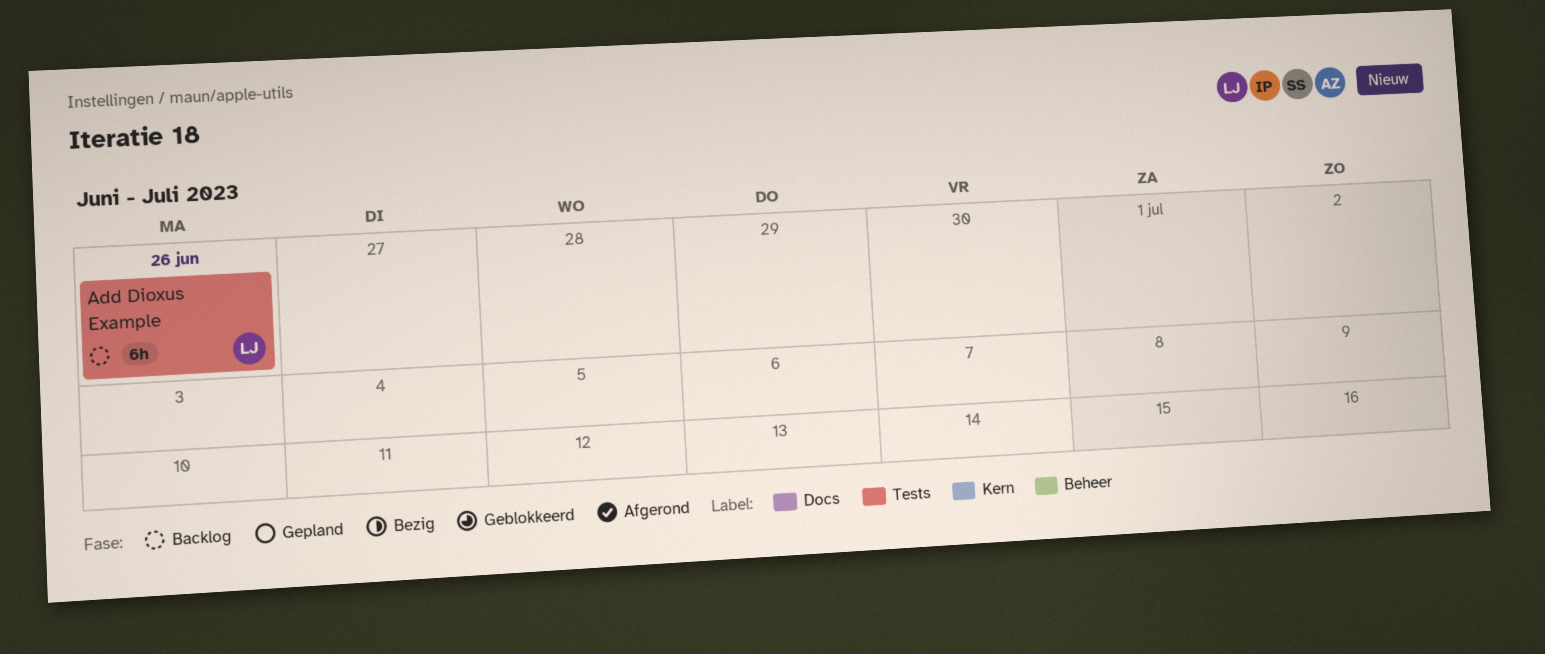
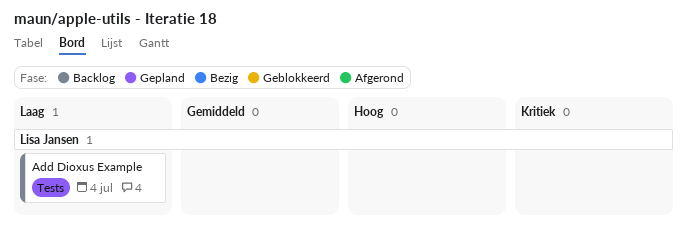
Add Dioxus Example, due: Jun 26 -> Jul 4

